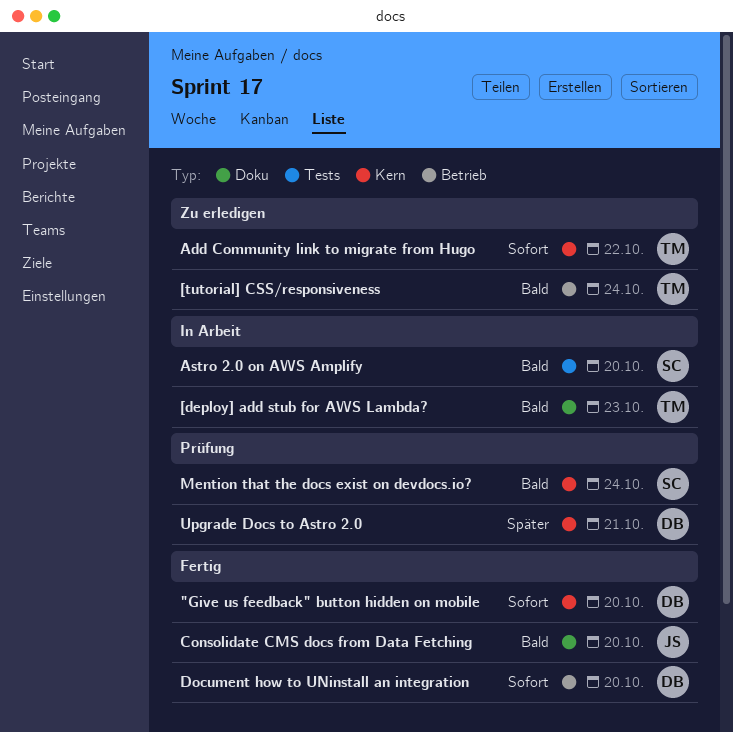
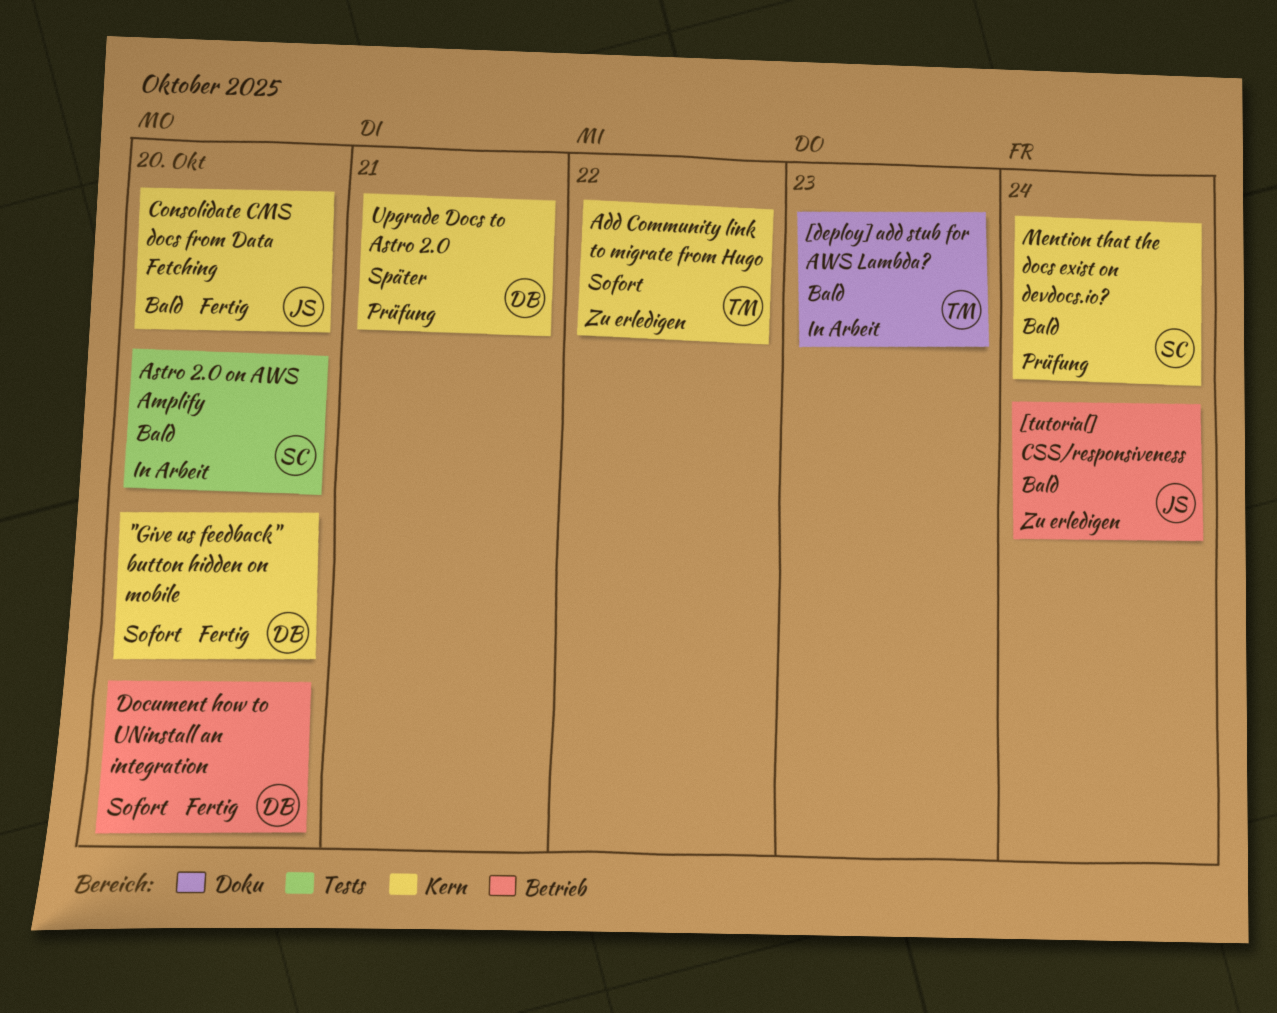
[tutorial] CSS/responsiveness, owner: TM -> JS
Consolidate CMS docs from Data Fetching, label: Doku -> Kern

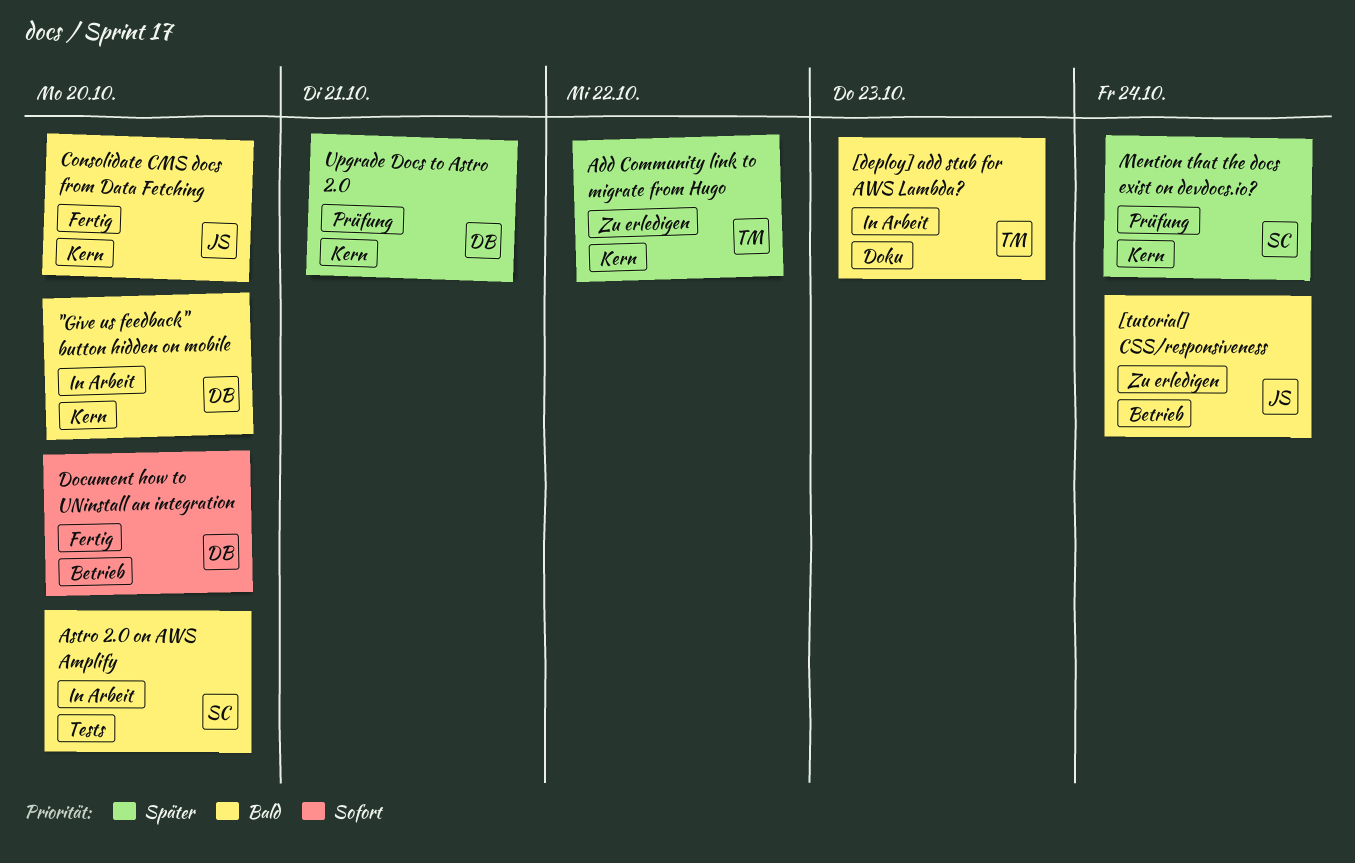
"Give us feedback" button hidden on mobile, status: Fertig -> In Arbeit
"Give us feedback" button hidden on mobile, priority: Sofort -> Bald
Add Community link to migrate from Hugo, priority: Sofort -> Später
Mention that the docs exist on devdocs.io?, priority: Bald -> Später

